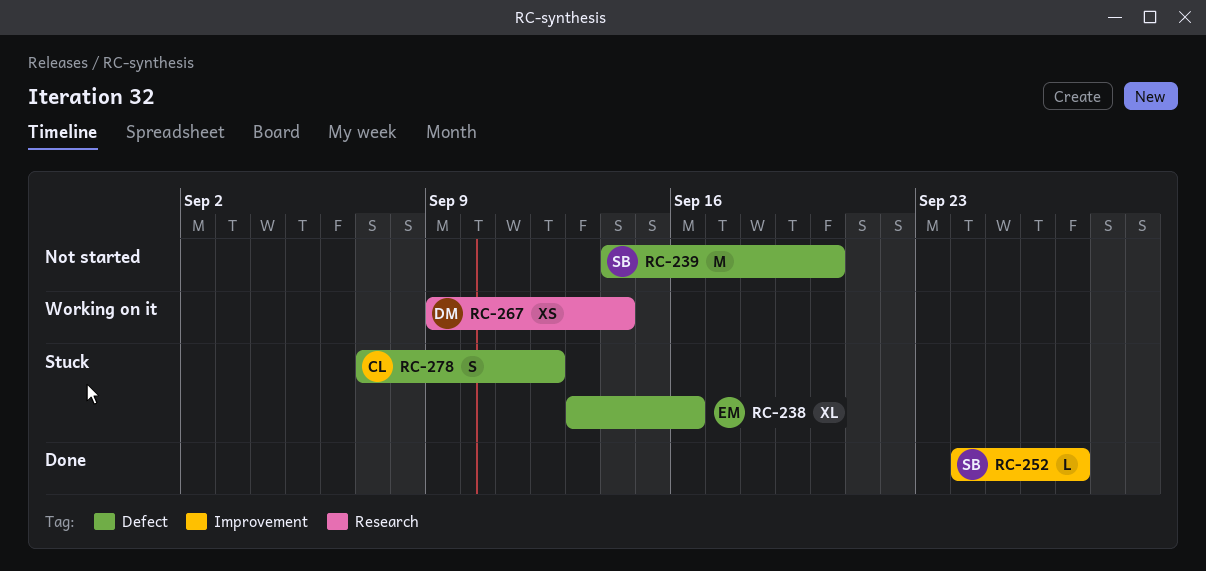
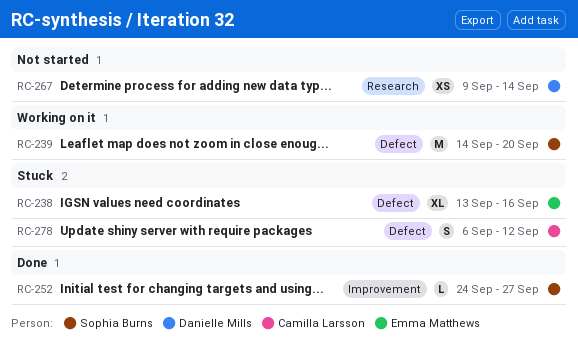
RC-239, status: Not started -> Working on it
RC-267, status: Working on it -> Not started
RC-278, start: Sep 7 -> Sep 6

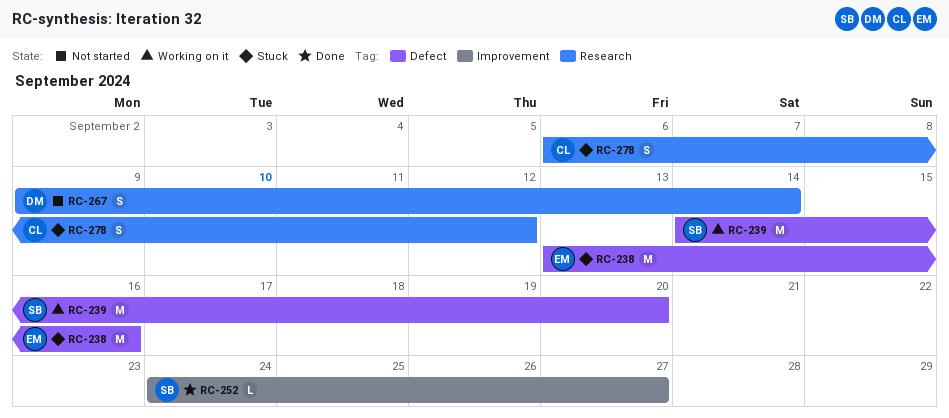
RC-238, estimate: XL -> M
RC-267, estimate: XS -> S
RC-278, label: Defect -> Research

